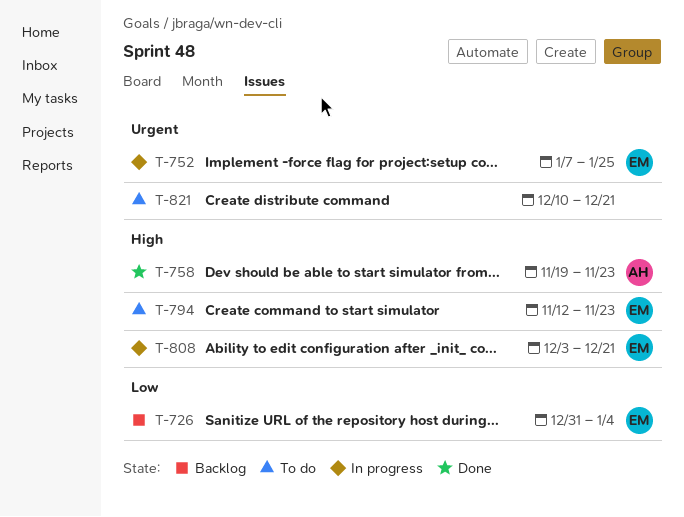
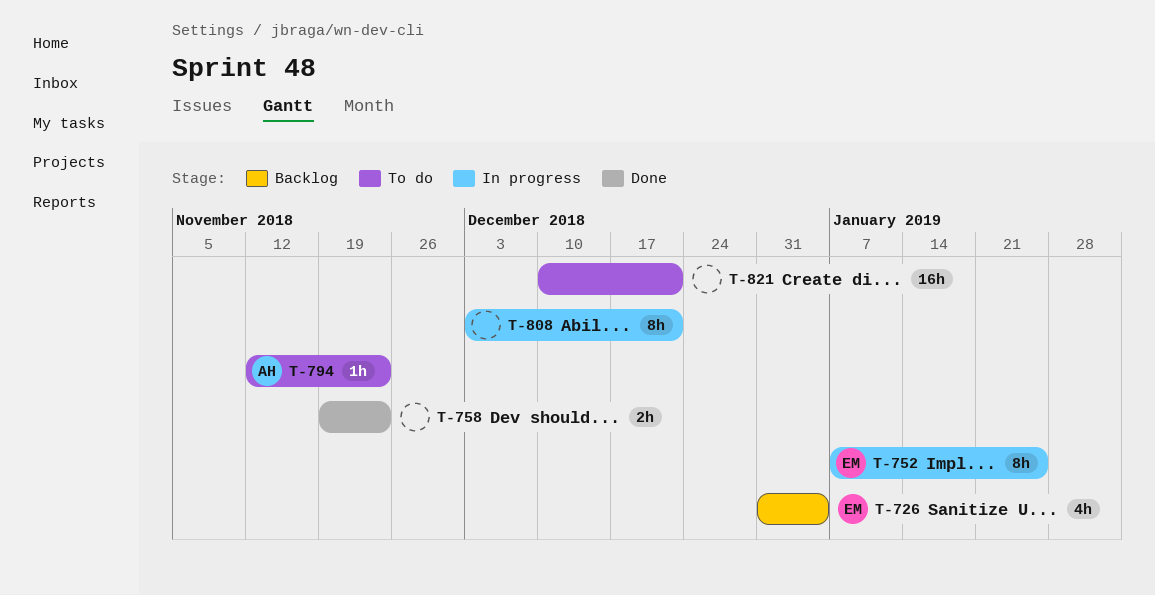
T-758, owner: AH -> none
T-794, owner: EM -> AH
T-808, owner: EM -> none

